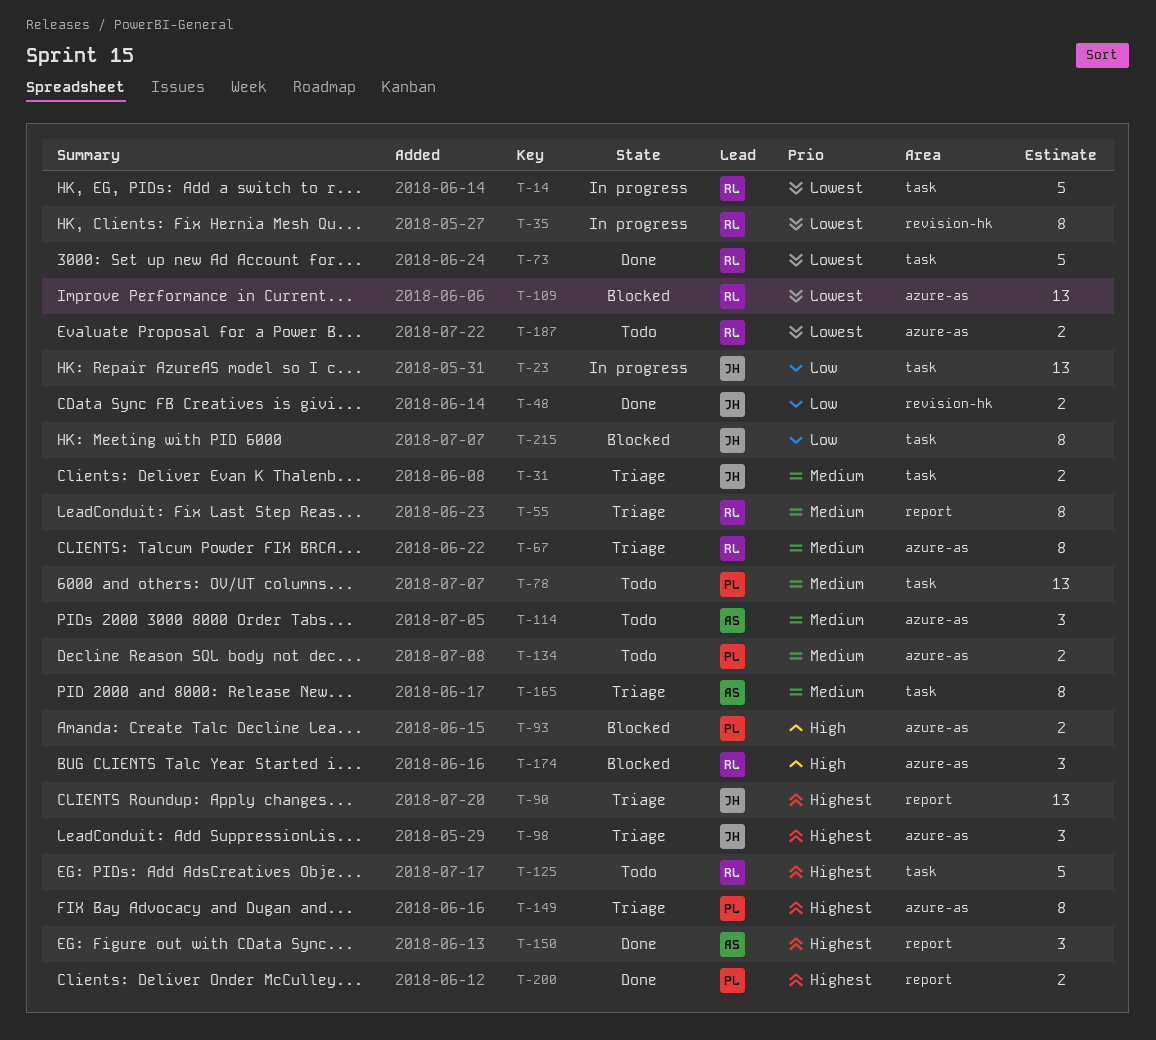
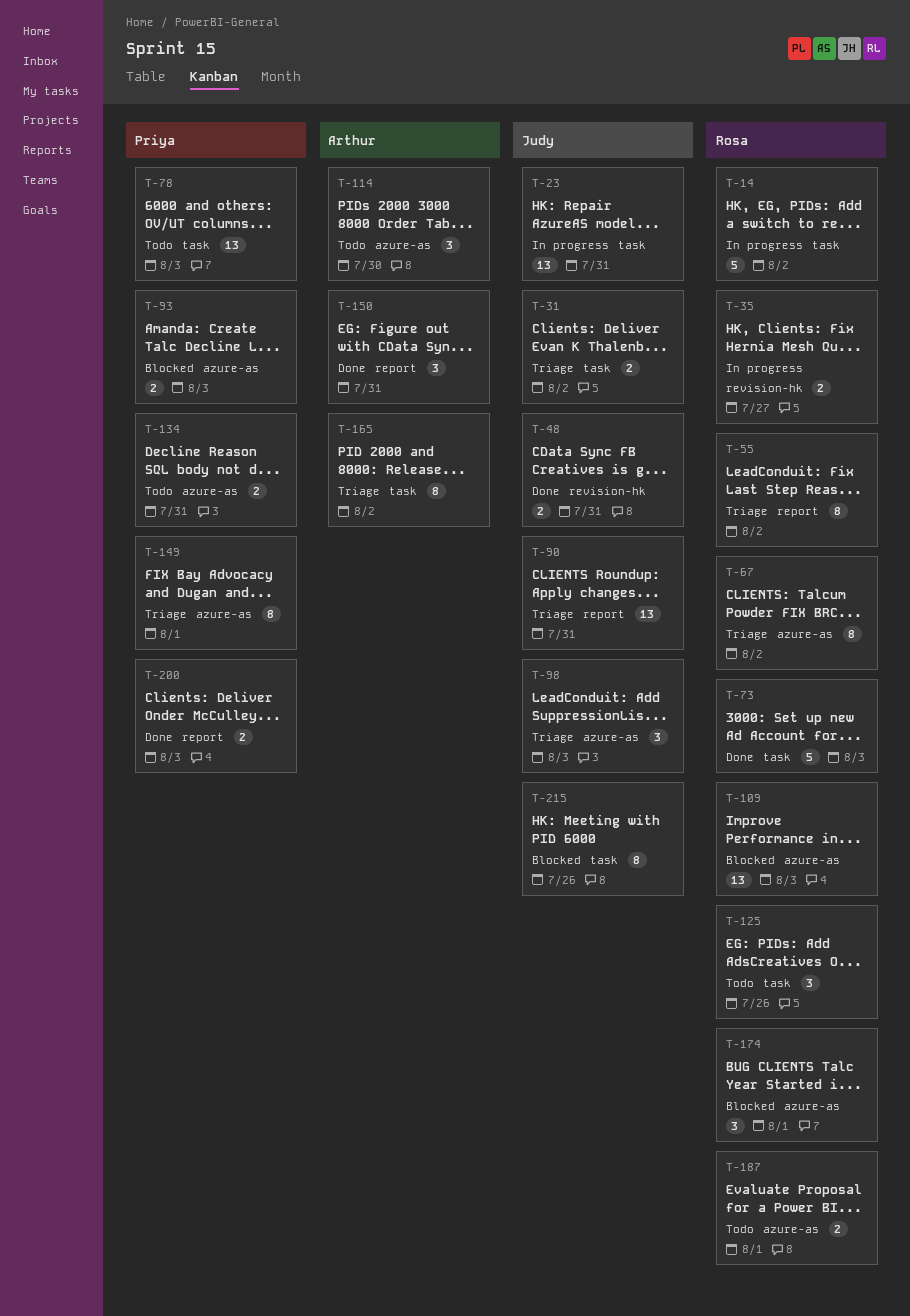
T-35, estimate: 8 -> 2
T-125, estimate: 5 -> 3

